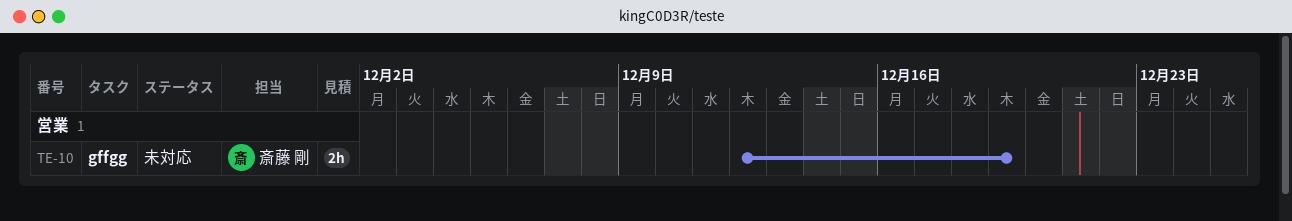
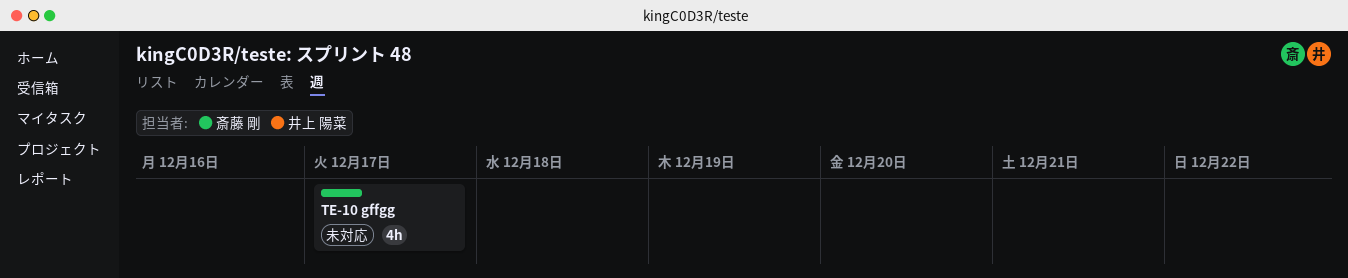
TE-10, estimate: 2h -> 4h
TE-10, due: Dec 19 -> Dec 17

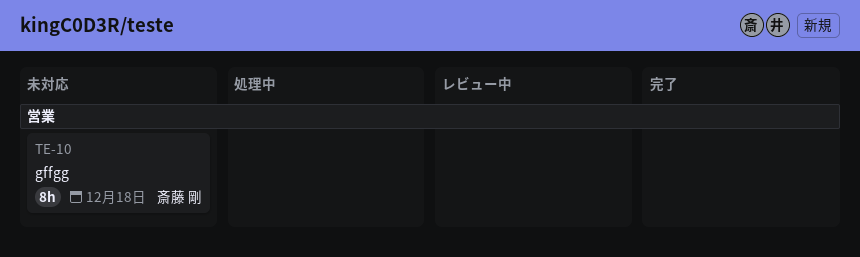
TE-10, estimate: 4h -> 8h
TE-10, due: Dec 17 -> Dec 18

